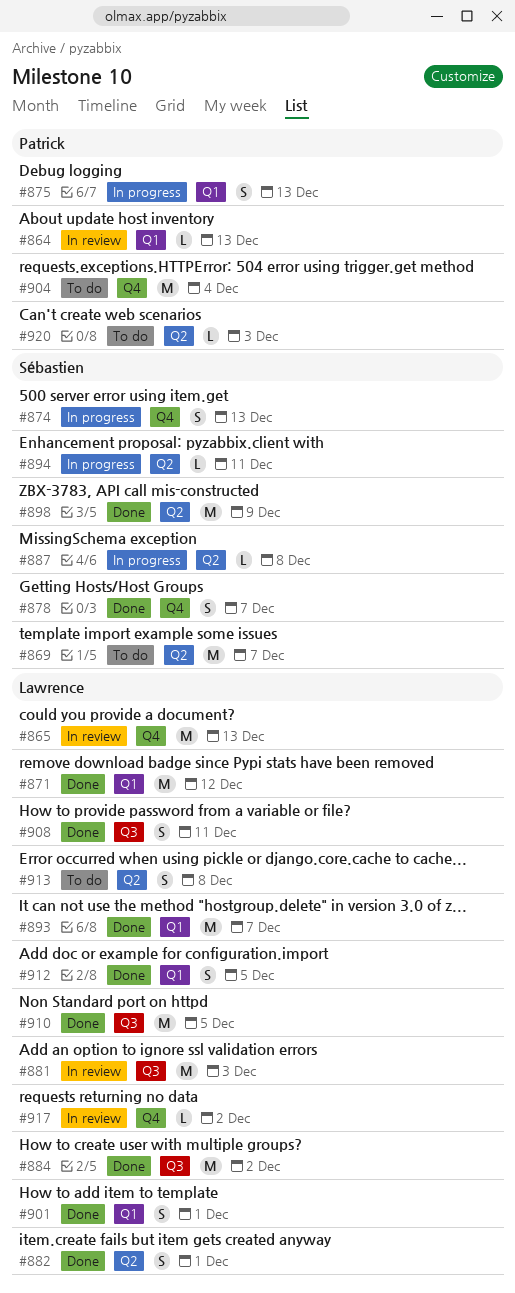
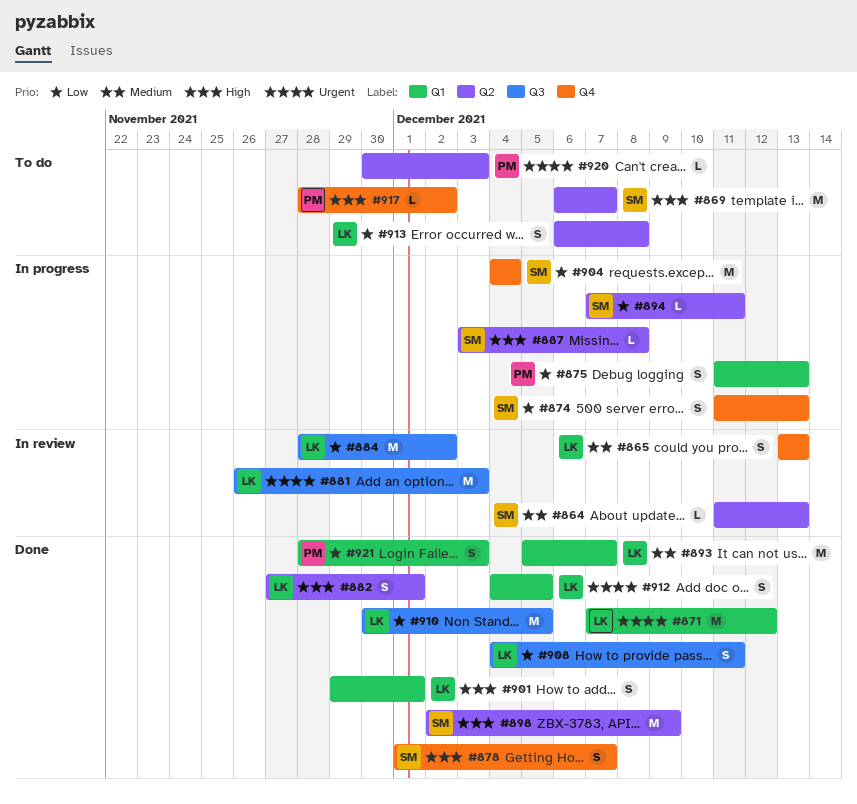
#864, owner: Patrick -> Sébastien
#864, label: Q1 -> Q2
#865, estimate: M -> S
#884, status: Done -> In review
#904, status: To do -> In progress
#904, owner: Patrick -> Sébastien
#917, status: In review -> To do
#917, owner: Lawrence -> Patrick
#921: none -> present

